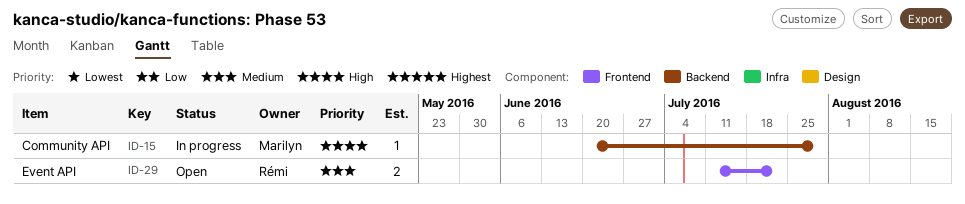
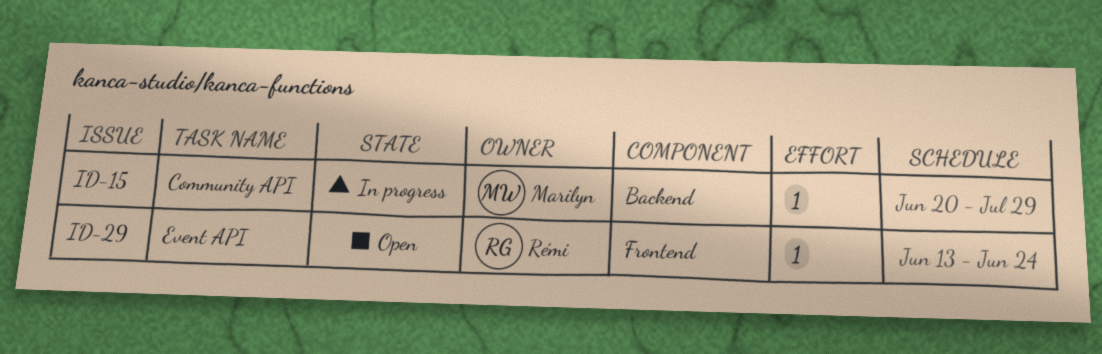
ID-29, estimate: 2 -> 1
ID-29, start: Jul 11 -> Jun 13
ID-29, due: Jul 22 -> Jun 24

